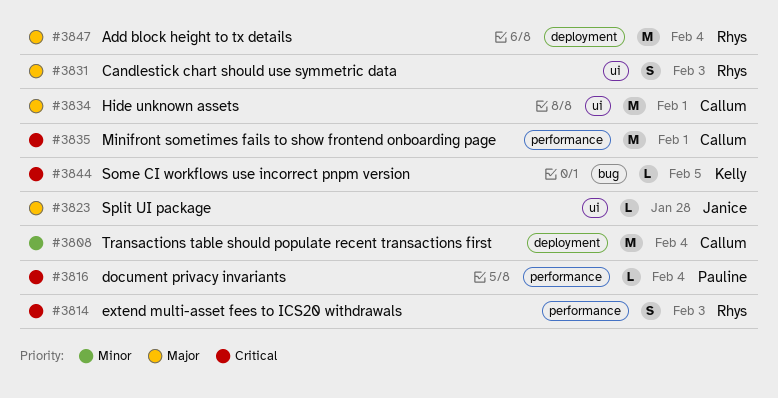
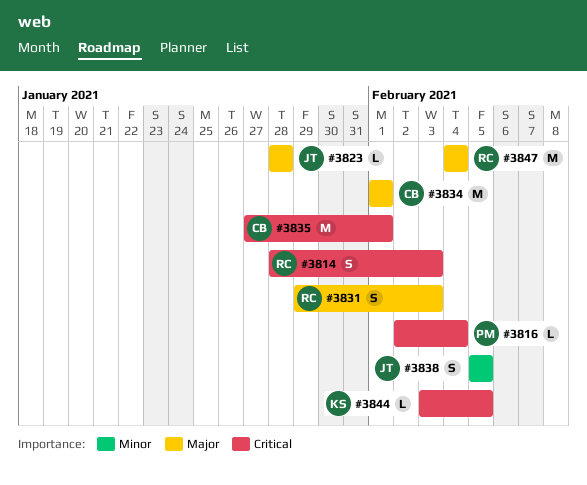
#3808: present -> none
#3838: none -> present

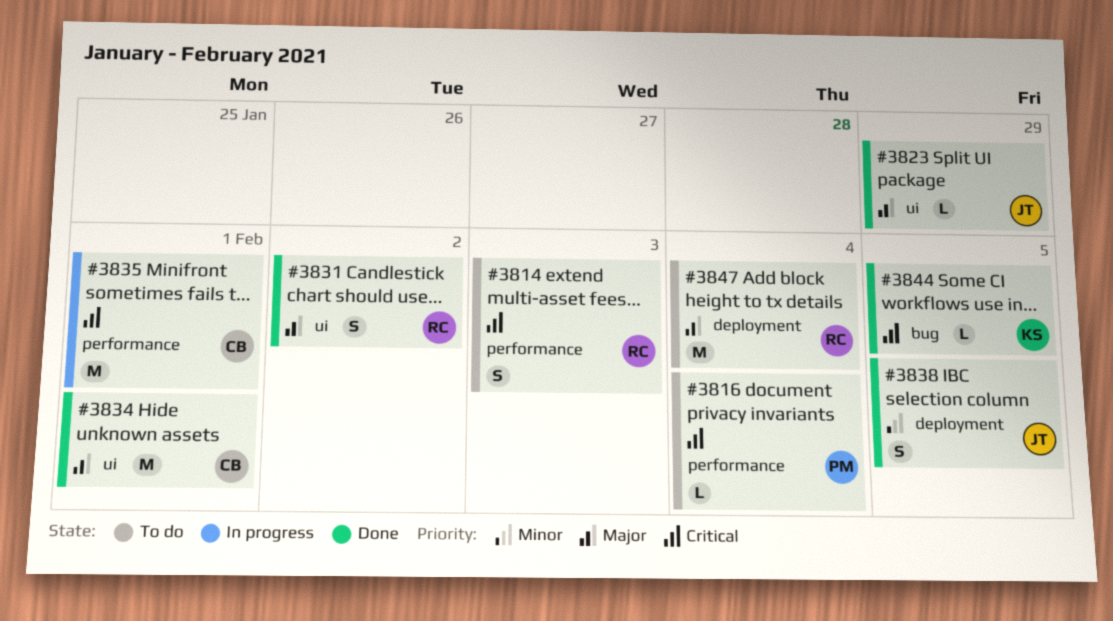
#3823, due: Jan 28 -> Jan 29
#3831, due: Feb 3 -> Feb 2

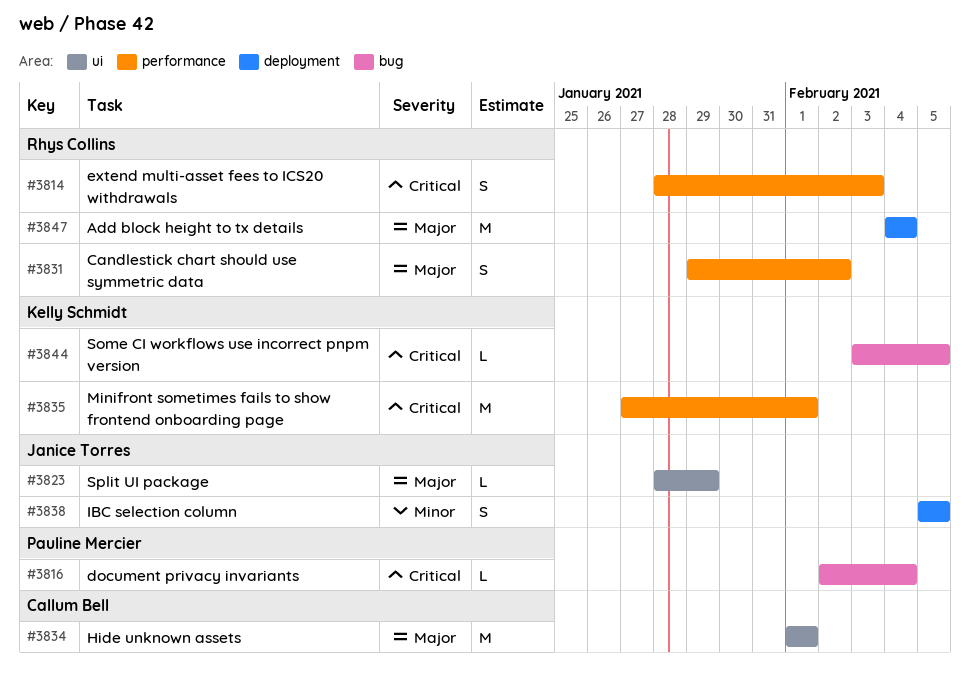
#3816, label: performance -> bug
#3831, label: ui -> performance
#3835, owner: Callum Bell -> Kelly Schmidt

